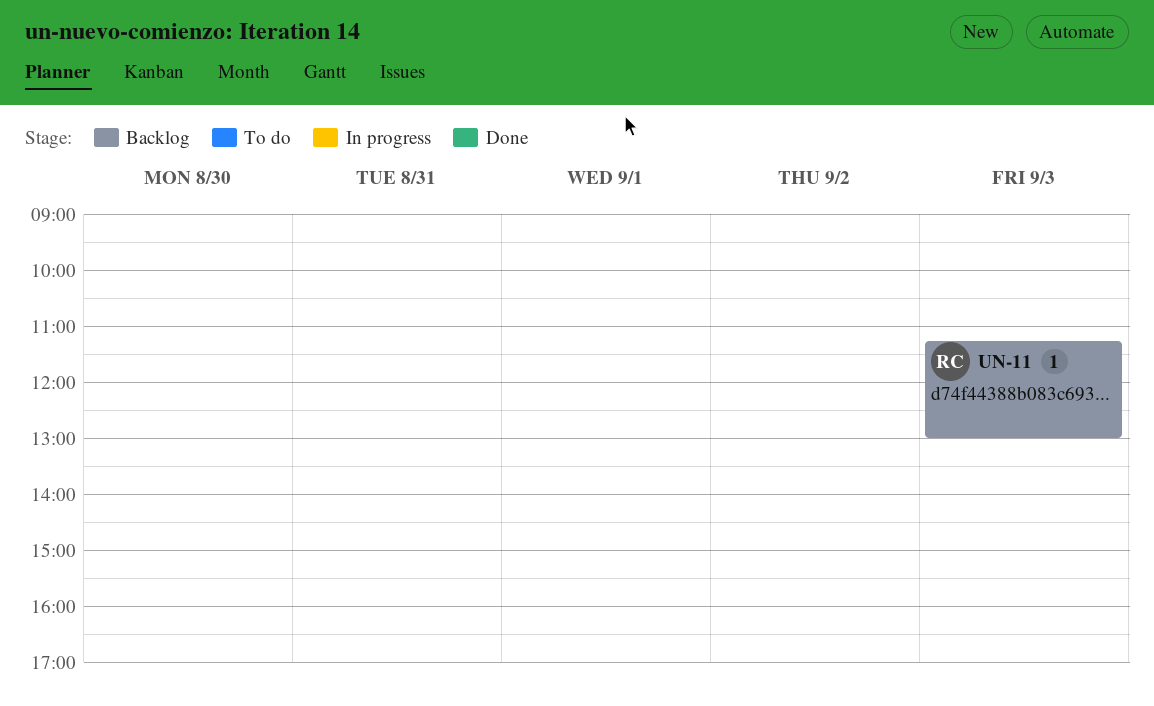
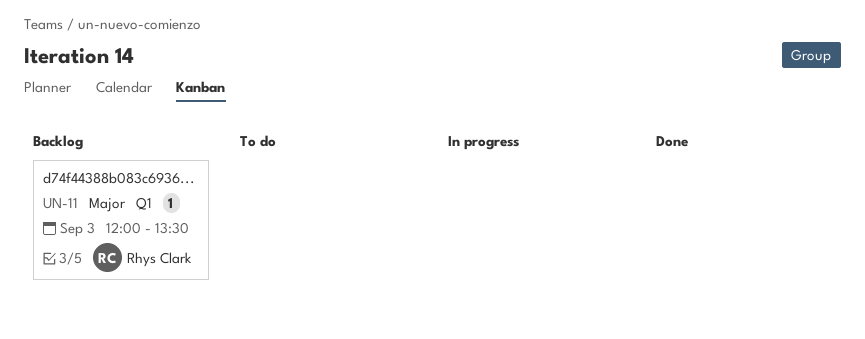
UN-11, begins: 11:15 -> 12:00
UN-11, ends: 13:00 -> 13:30

